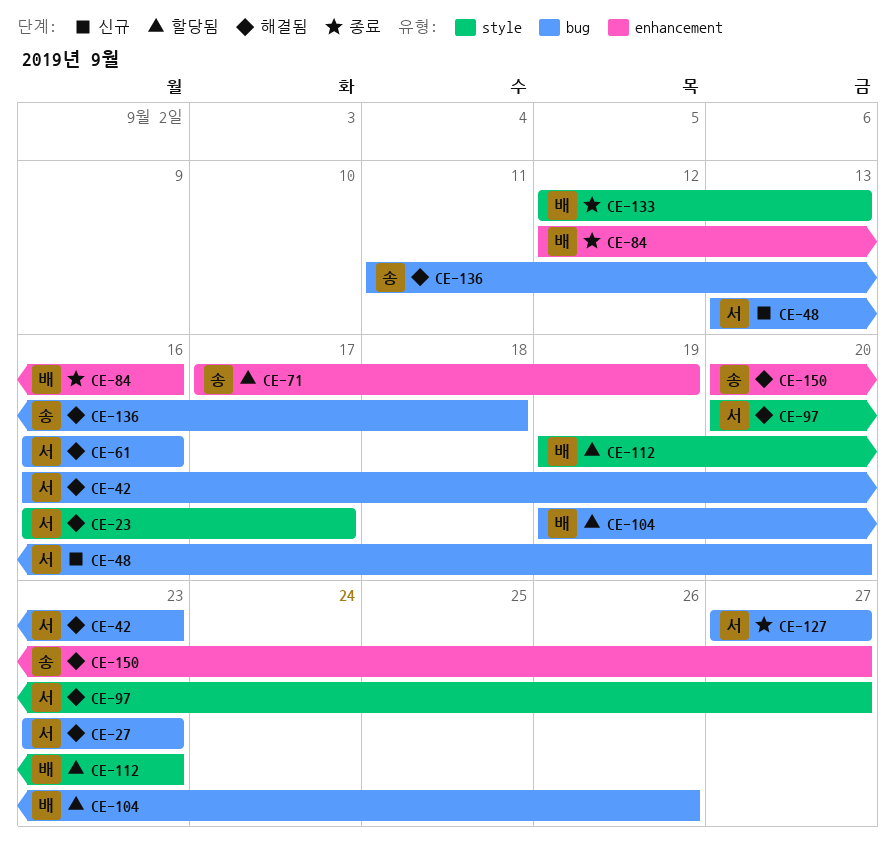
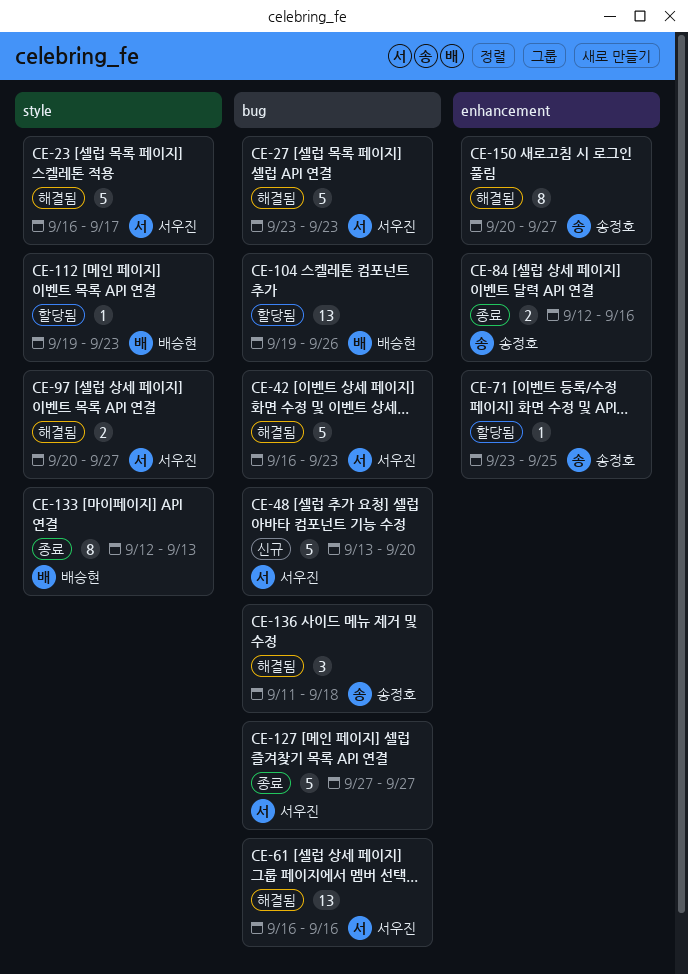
CE-71, start: Sep 17 -> Sep 23
CE-71, due: Sep 19 -> Sep 25
CE-84, owner: 배승현 -> 송정호

